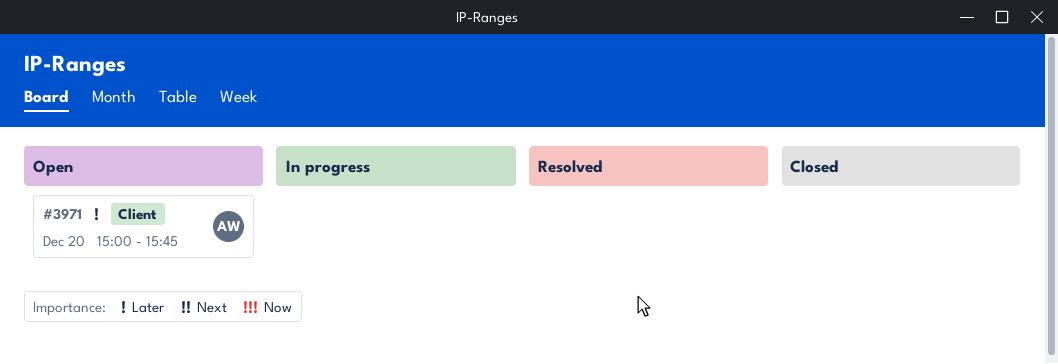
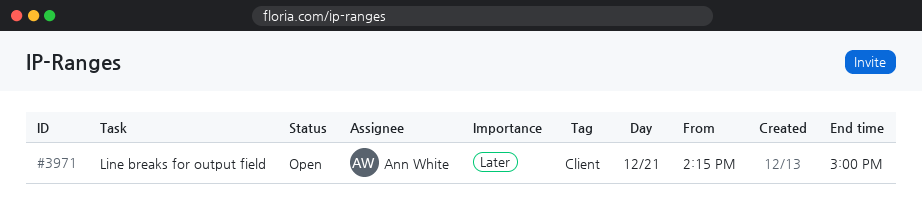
#3971, day: Dec 20 -> Dec 21
#3971, begins: 15:00 -> 14:15
#3971, ends: 15:45 -> 15:00

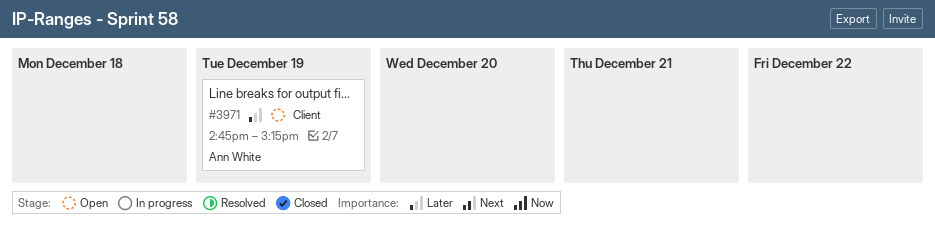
#3971, day: Dec 21 -> Dec 19
#3971, begins: 14:15 -> 14:45
#3971, ends: 15:00 -> 15:15

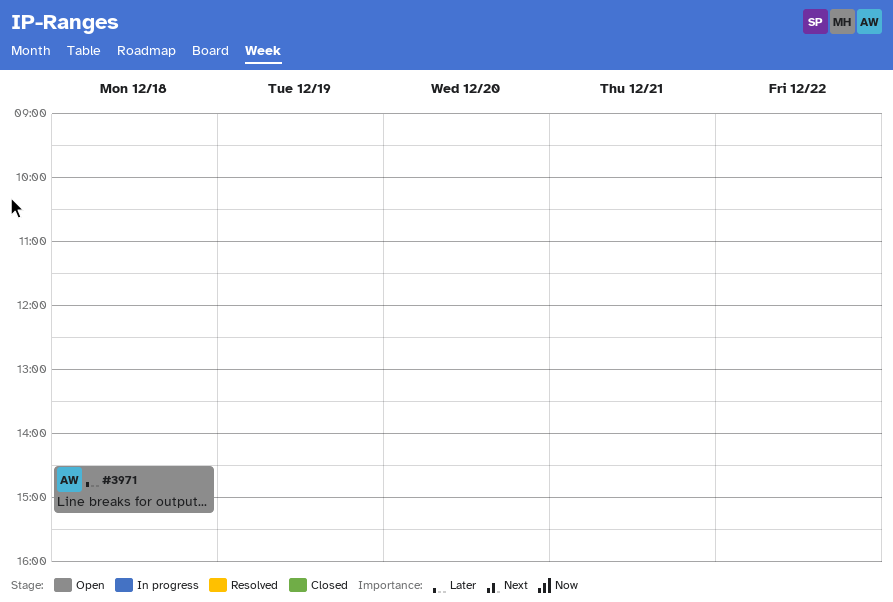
#3971, day: Dec 19 -> Dec 18
#3971, begins: 14:45 -> 14:30

